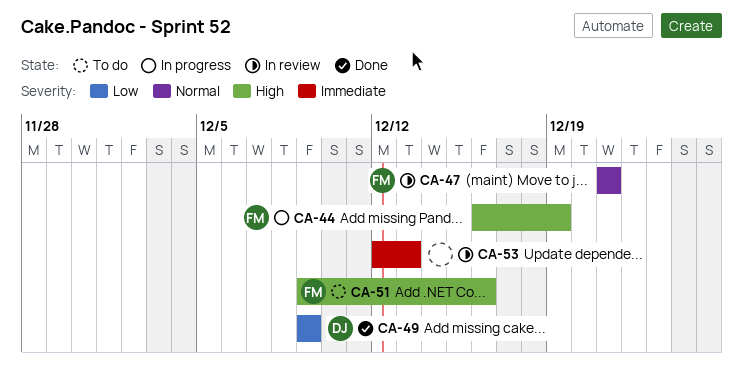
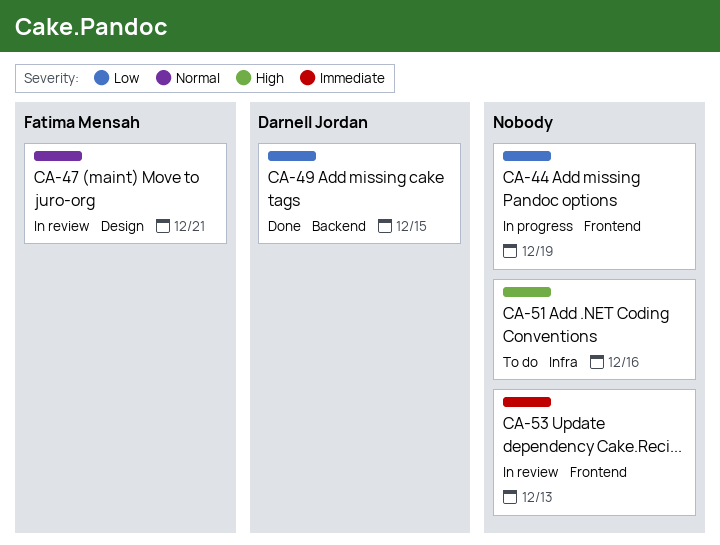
CA-44, owner: Fatima Mensah -> none
CA-44, priority: High -> Low
CA-49, due: Dec 9 -> Dec 15
CA-51, owner: Fatima Mensah -> none

